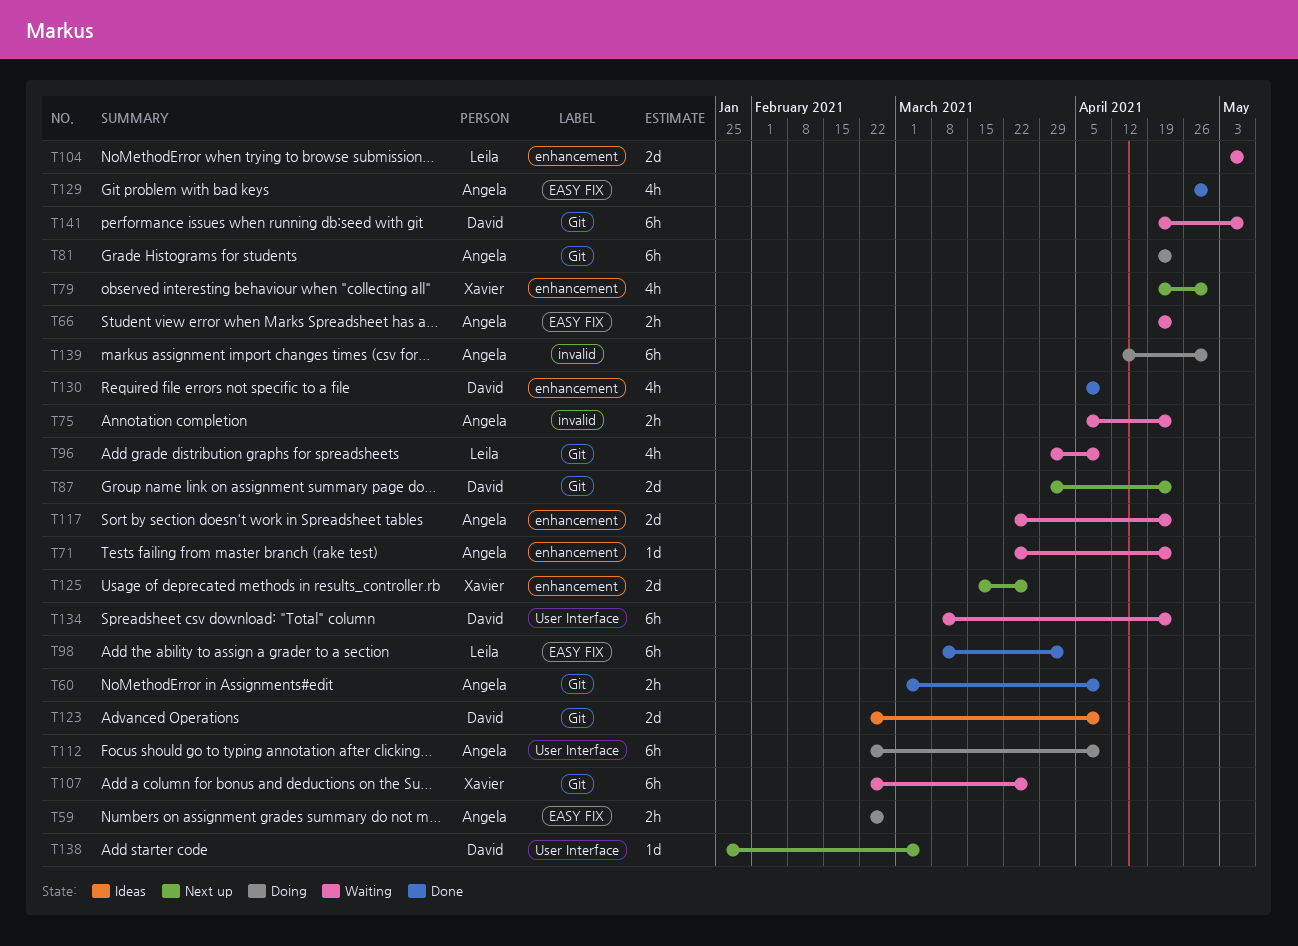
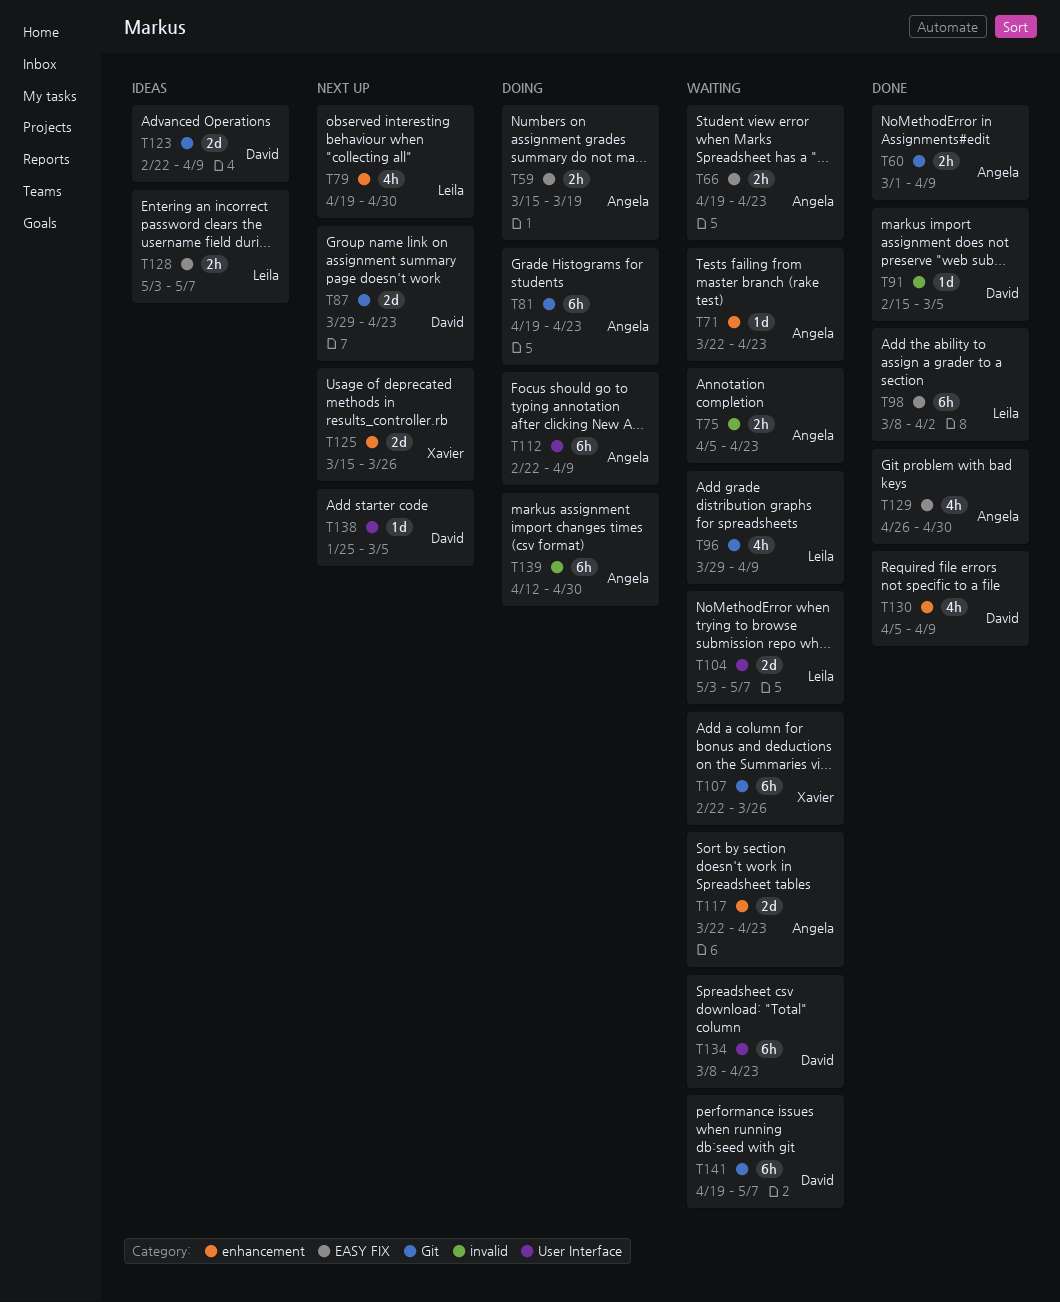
T59, start: Feb 22 -> Mar 15
T59, due: Feb 26 -> Mar 19
T79, owner: Xavier -> Leila
T91: none -> present
T104, label: enhancement -> User Interface
T128: none -> present

